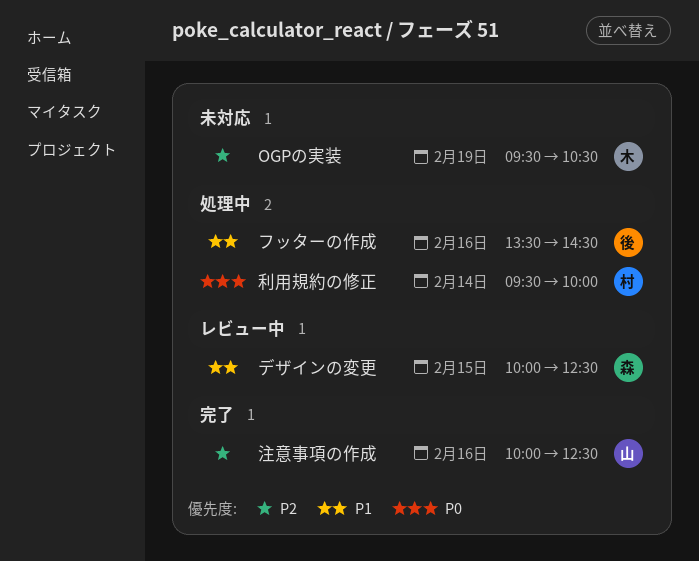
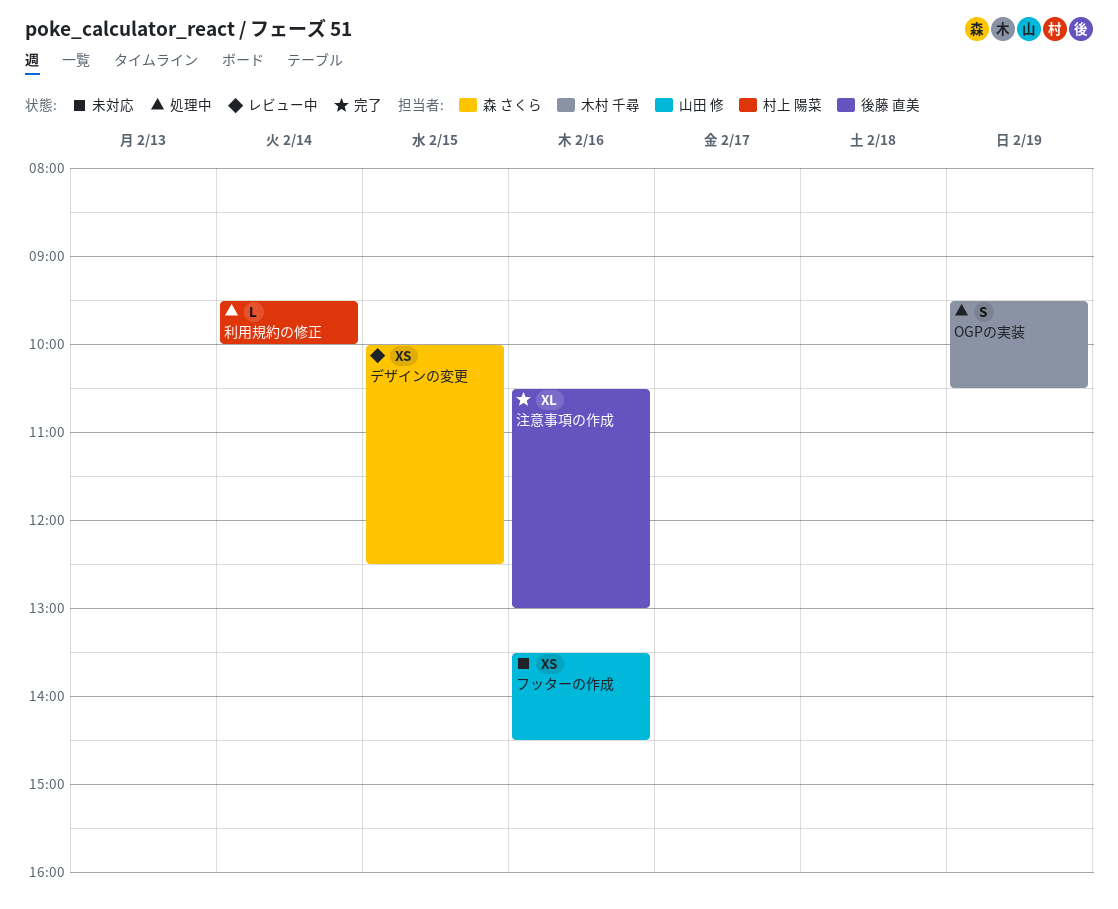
OGPの実装, status: 未対応 -> 処理中
フッターの作成, status: 処理中 -> 未対応
フッターの作成, owner: 後藤 直美 -> 山田 修
注意事項の作成, owner: 山田 修 -> 後藤 直美
注意事項の作成, begins: 10:00 -> 10:30
注意事項の作成, ends: 12:30 -> 13:00

